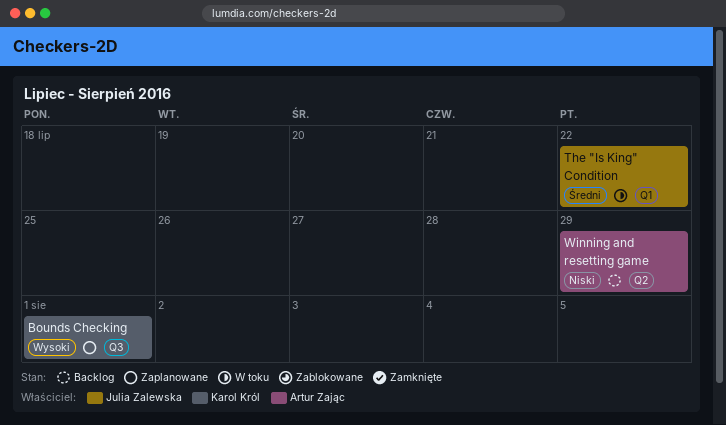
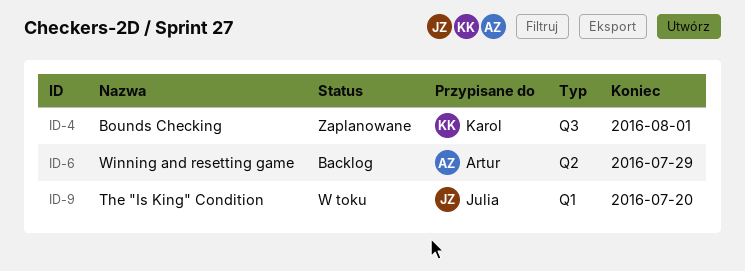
The "Is King" Condition, due: Jul 22 -> Jul 20

